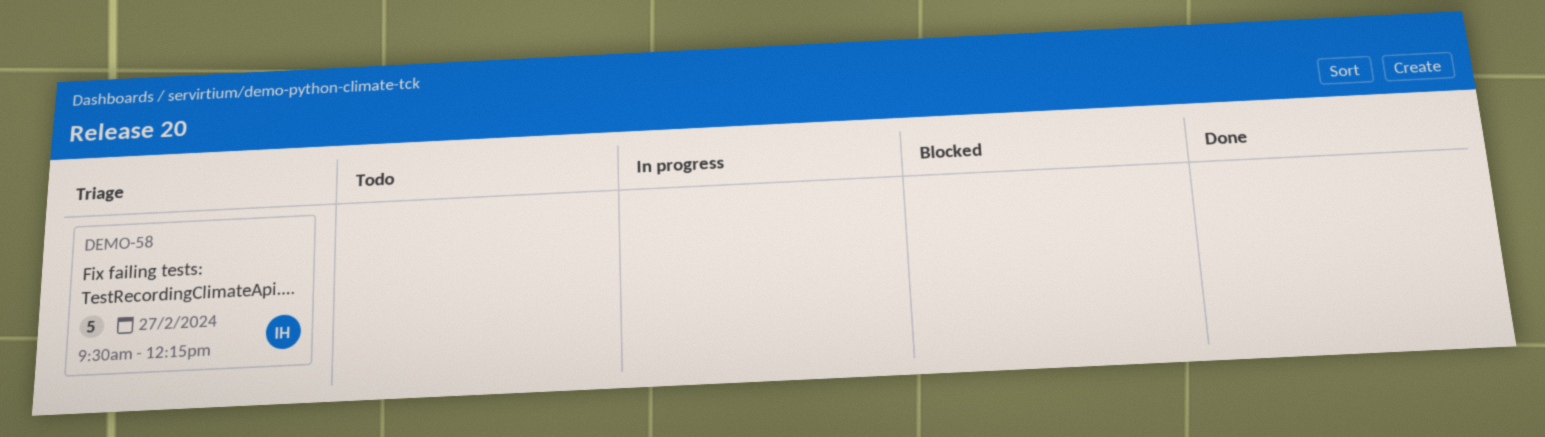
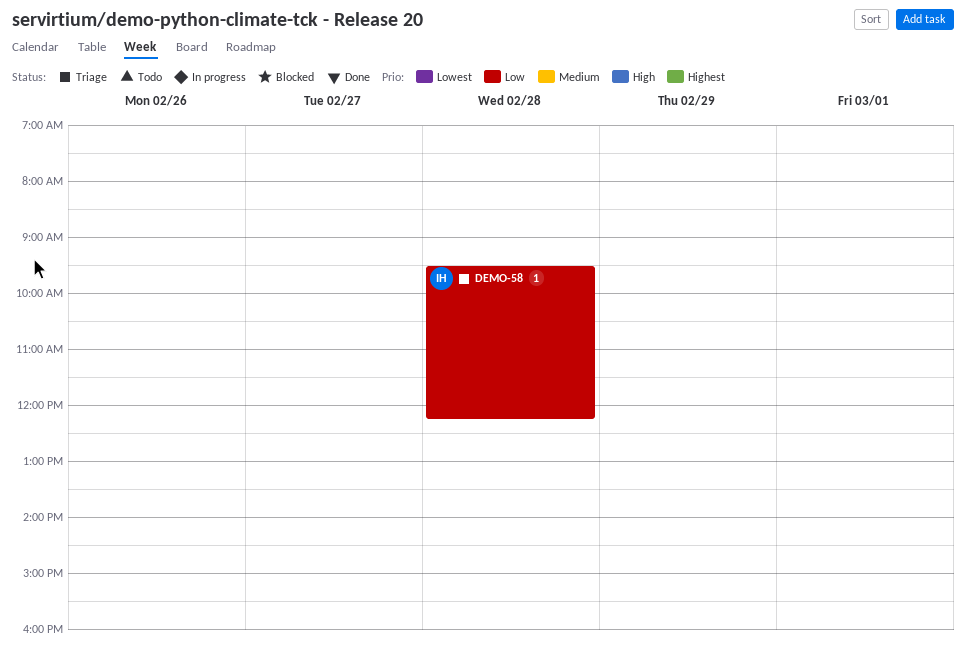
DEMO-58, estimate: 5 -> 1
DEMO-58, day: Feb 27 -> Feb 28

